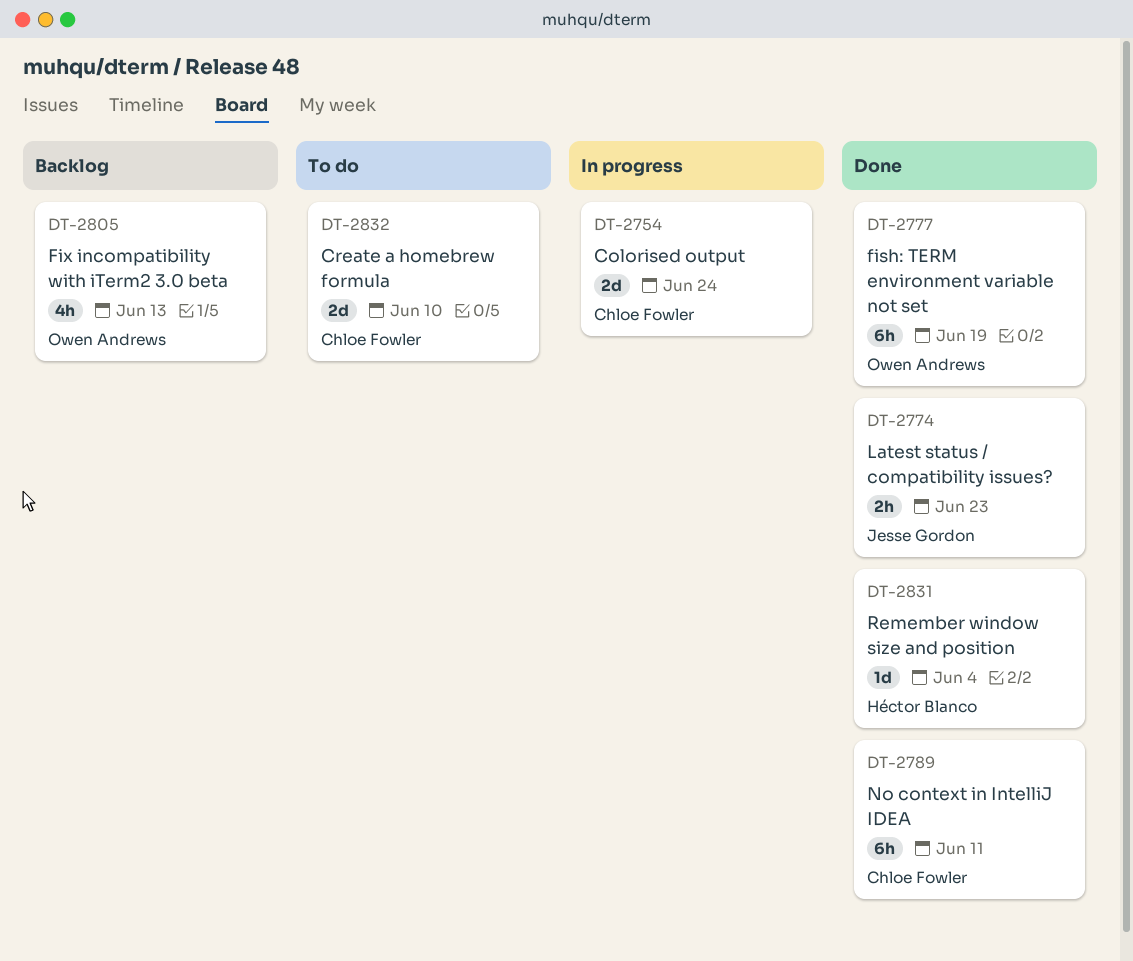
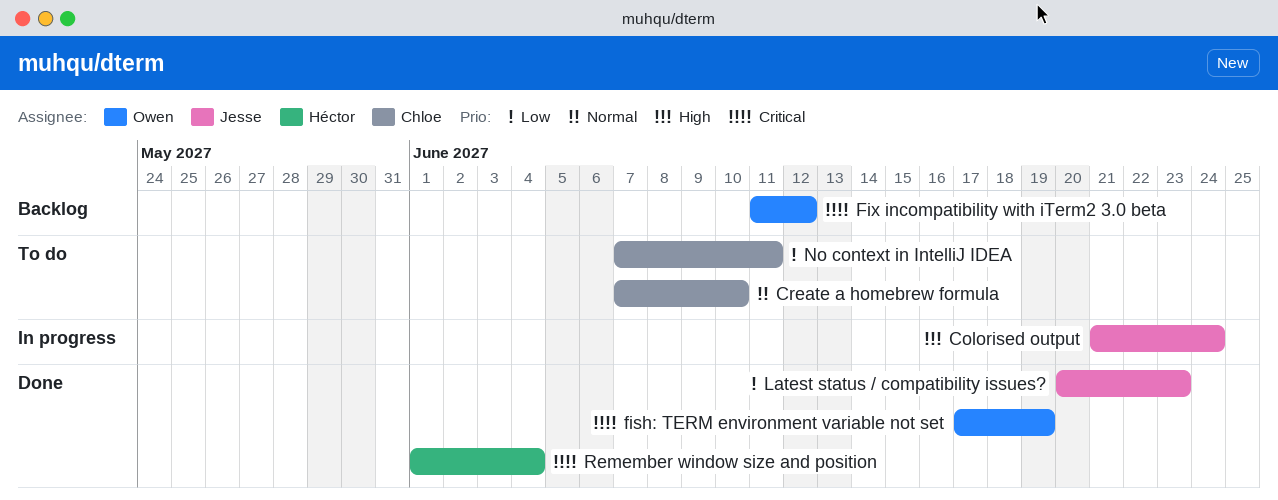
Colorised output, owner: Chloe Fowler -> Jesse Gordon
Fix incompatibility with iTerm2 3.0 beta, due: Jun 13 -> Jun 12
No context in IntelliJ IDEA, status: Done -> To do

